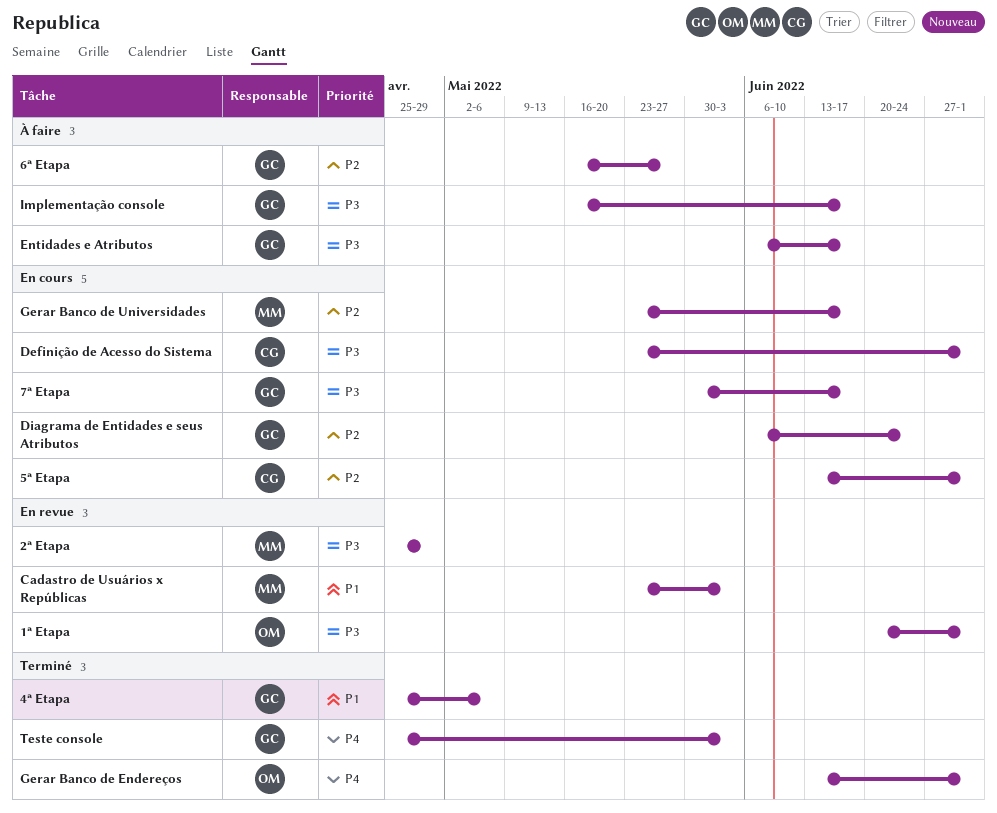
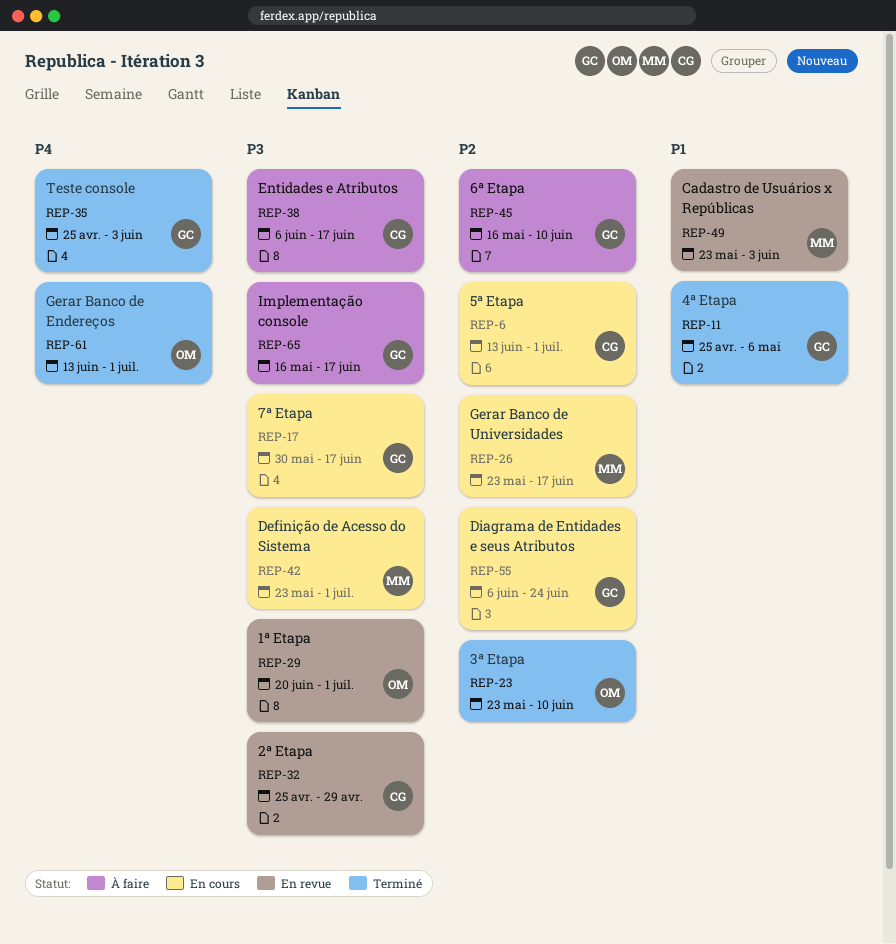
2ª Etapa, owner: MM -> CG
3ª Etapa: none -> present
6ª Etapa, due: May 27 -> Jun 10
Definição de Acesso do Sistema, owner: CG -> MM
Entidades e Atributos, owner: GC -> CG

